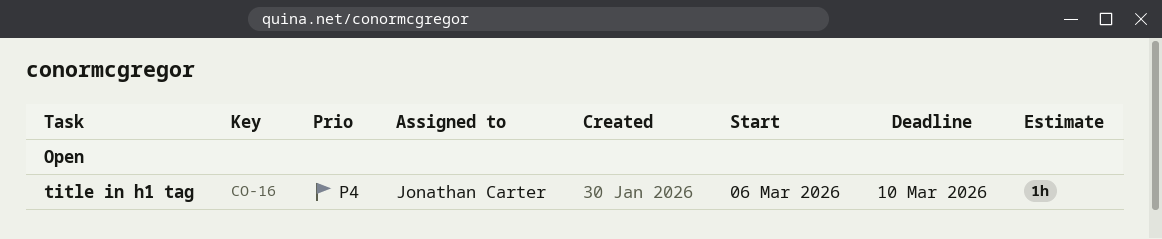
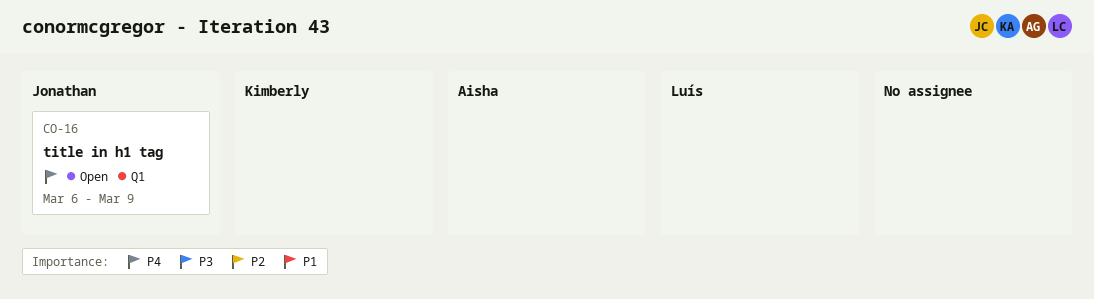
CO-16, due: Mar 10 -> Mar 9

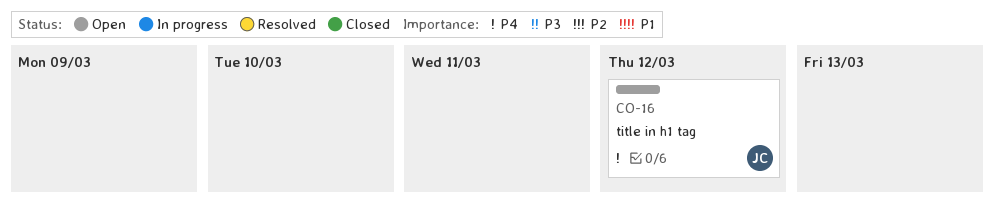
CO-16, due: Mar 9 -> Mar 12

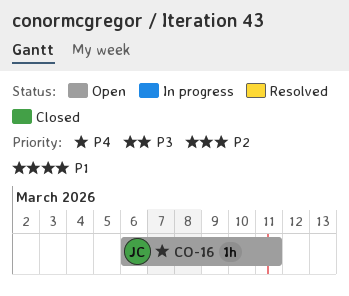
CO-16, due: Mar 12 -> Mar 11

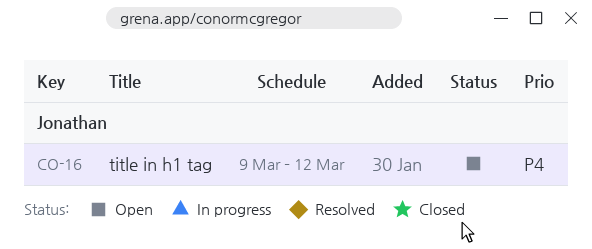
CO-16, start: Mar 6 -> Mar 9
CO-16, due: Mar 11 -> Mar 12

